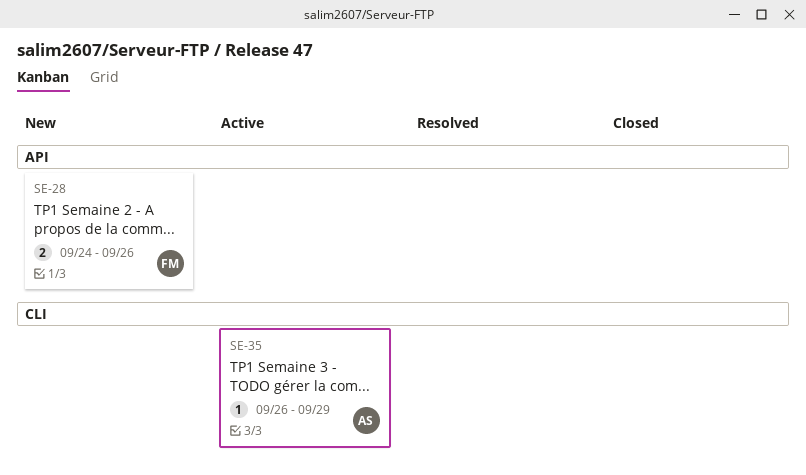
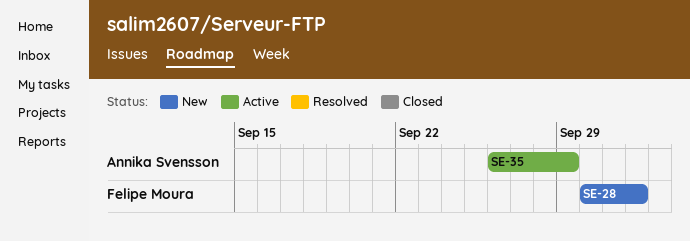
SE-28, start: Sep 24 -> Sep 30
SE-28, due: Sep 26 -> Oct 2

